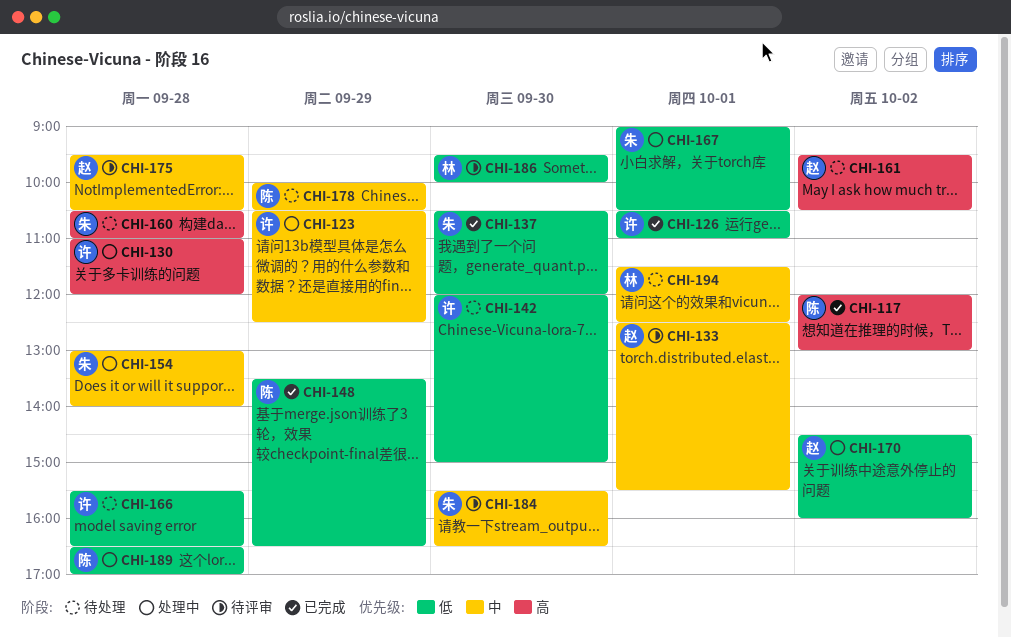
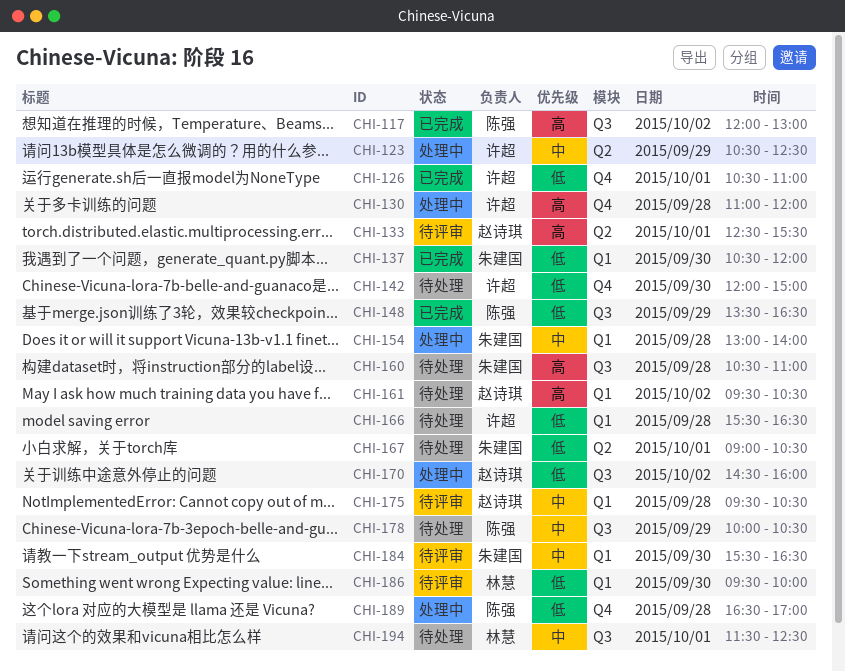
CHI-133, priority: 中 -> 高
CHI-167, status: 处理中 -> 待处理

